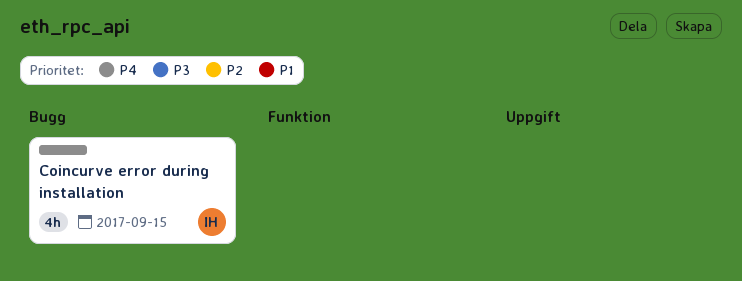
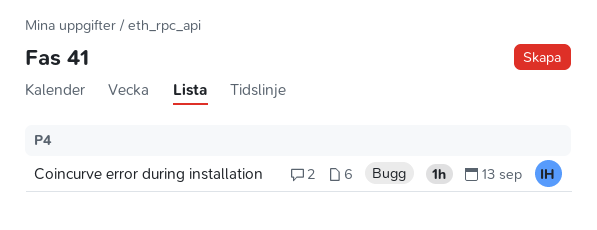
Coincurve error during installation, estimate: 4h -> 1h
Coincurve error during installation, due: Sep 15 -> Sep 13

